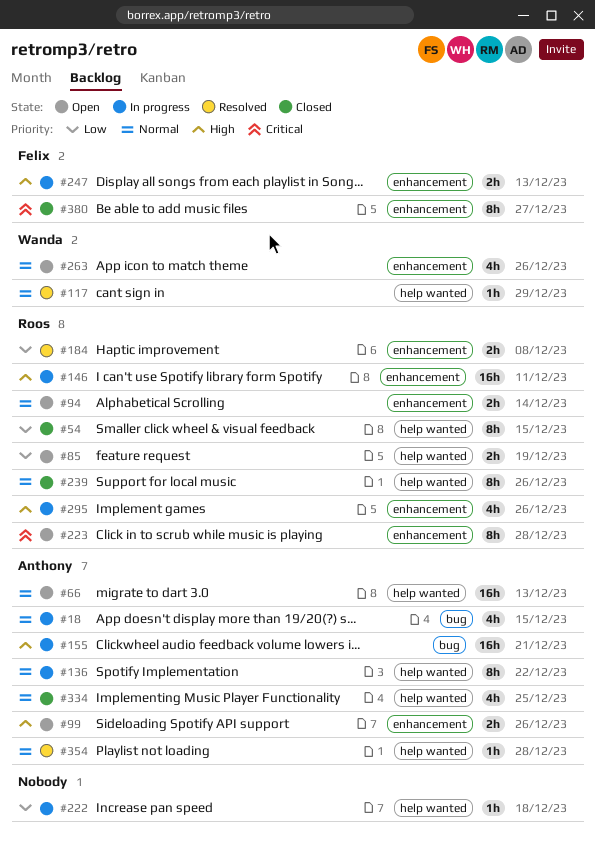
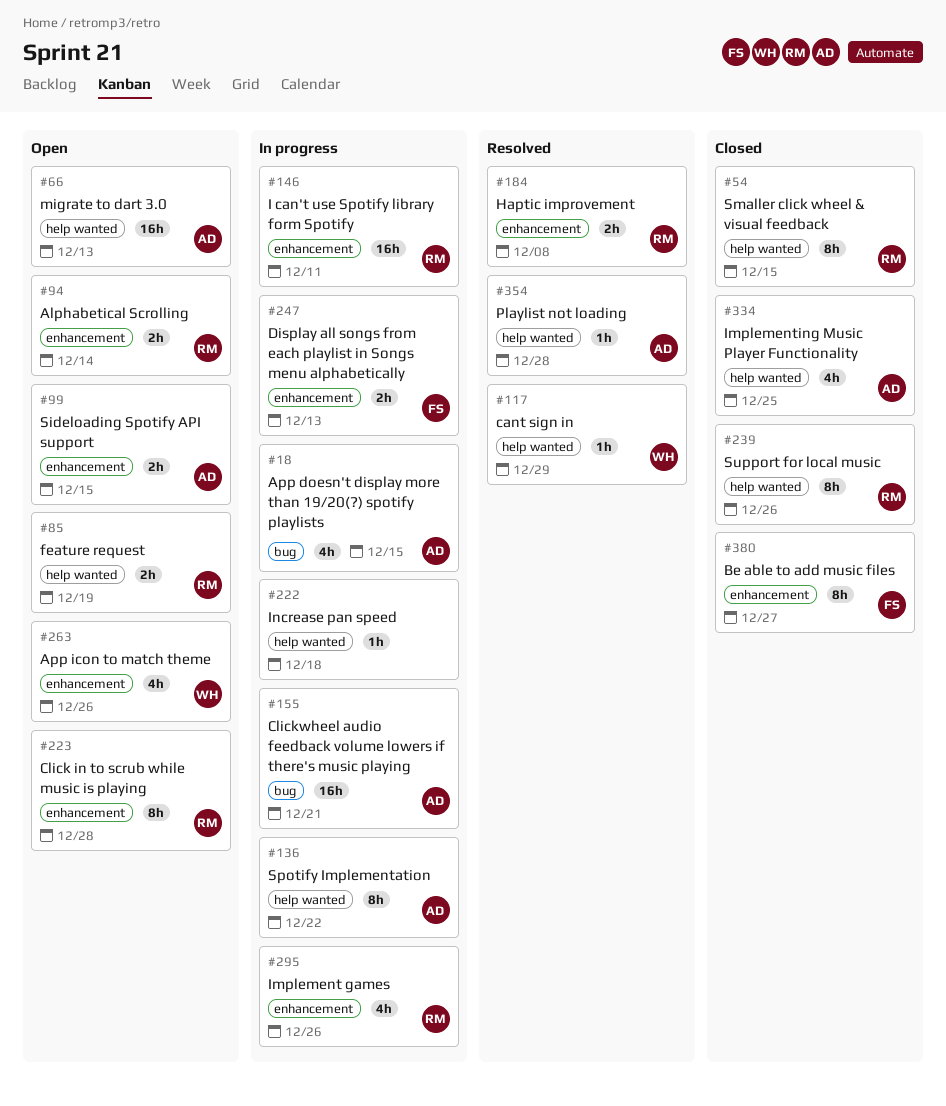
#99, due: Dec 26 -> Dec 15

